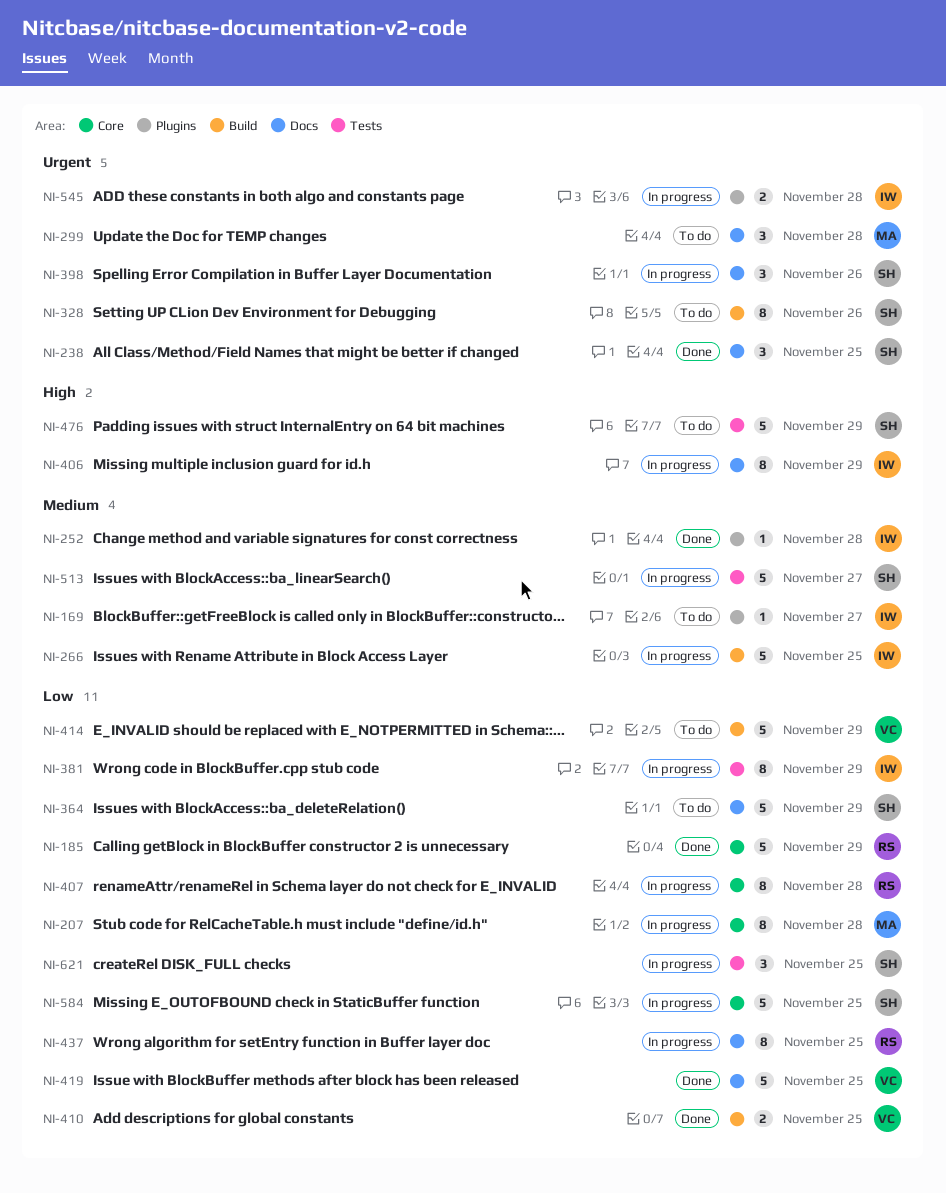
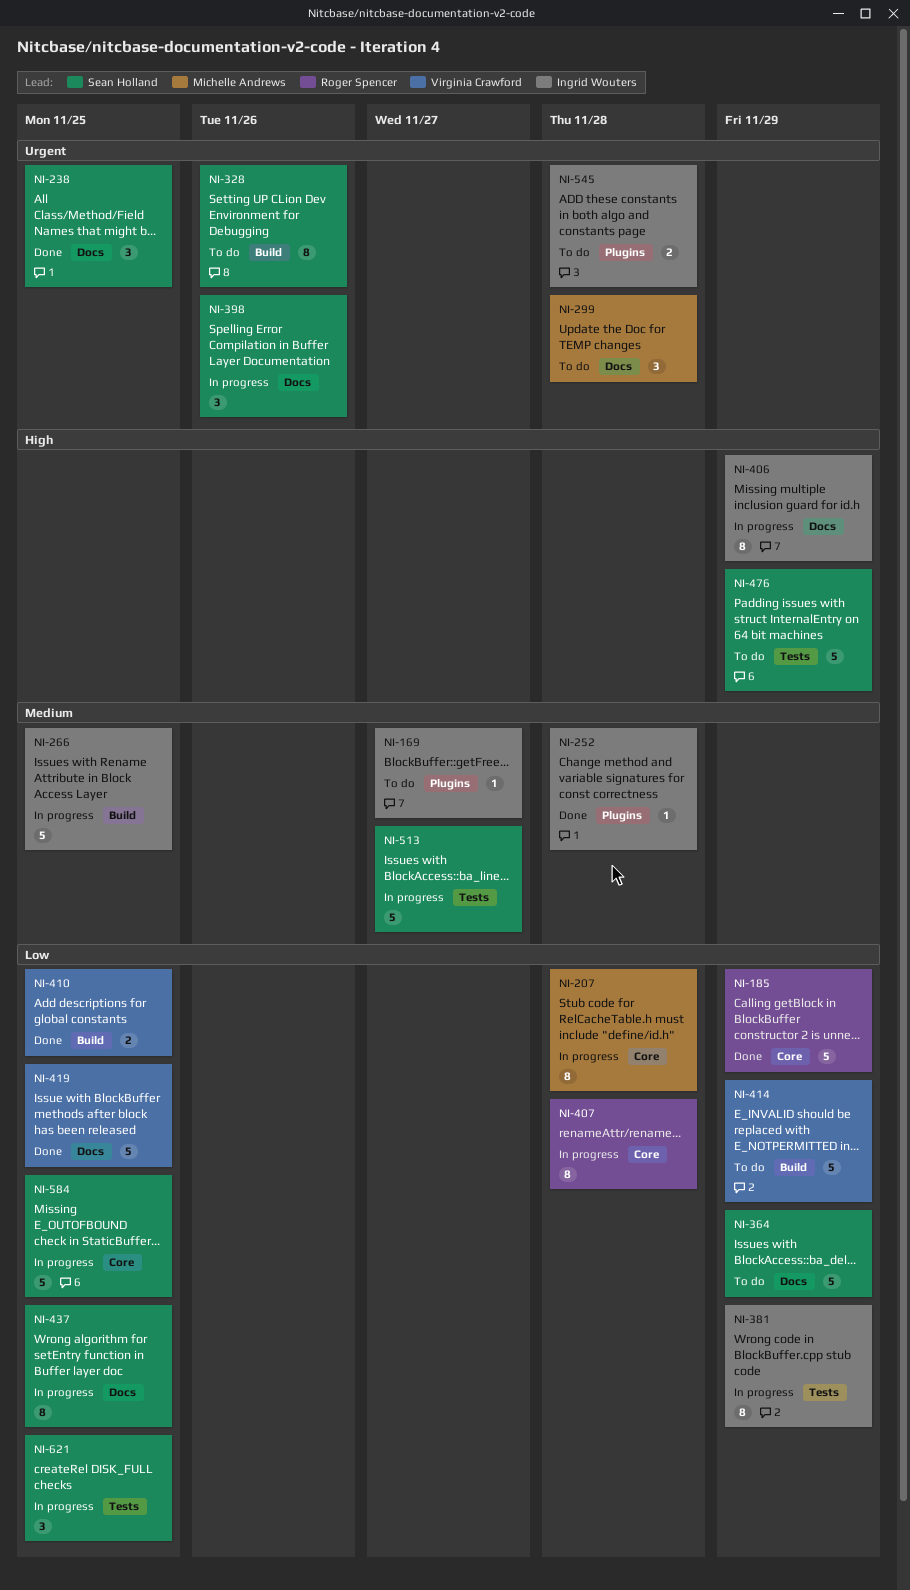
NI-437, owner: Roger Spencer -> Sean Holland
NI-545, status: In progress -> To do

